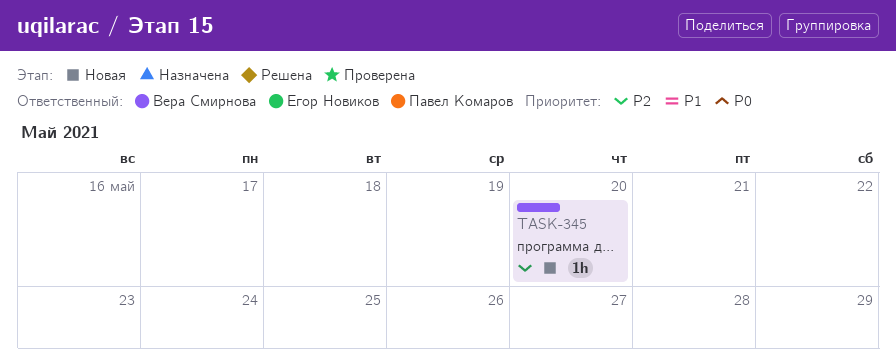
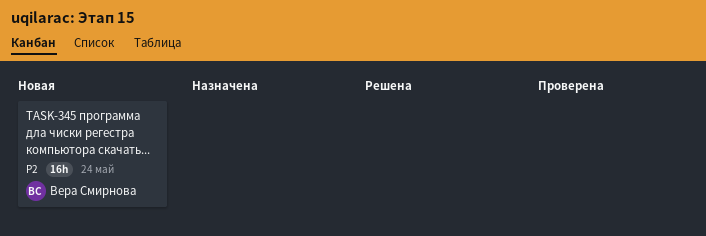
TASK-345, estimate: 1h -> 16h
TASK-345, due: May 20 -> May 24

